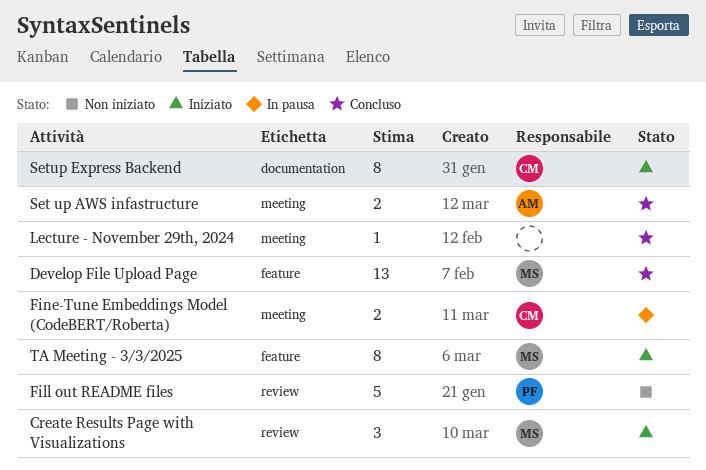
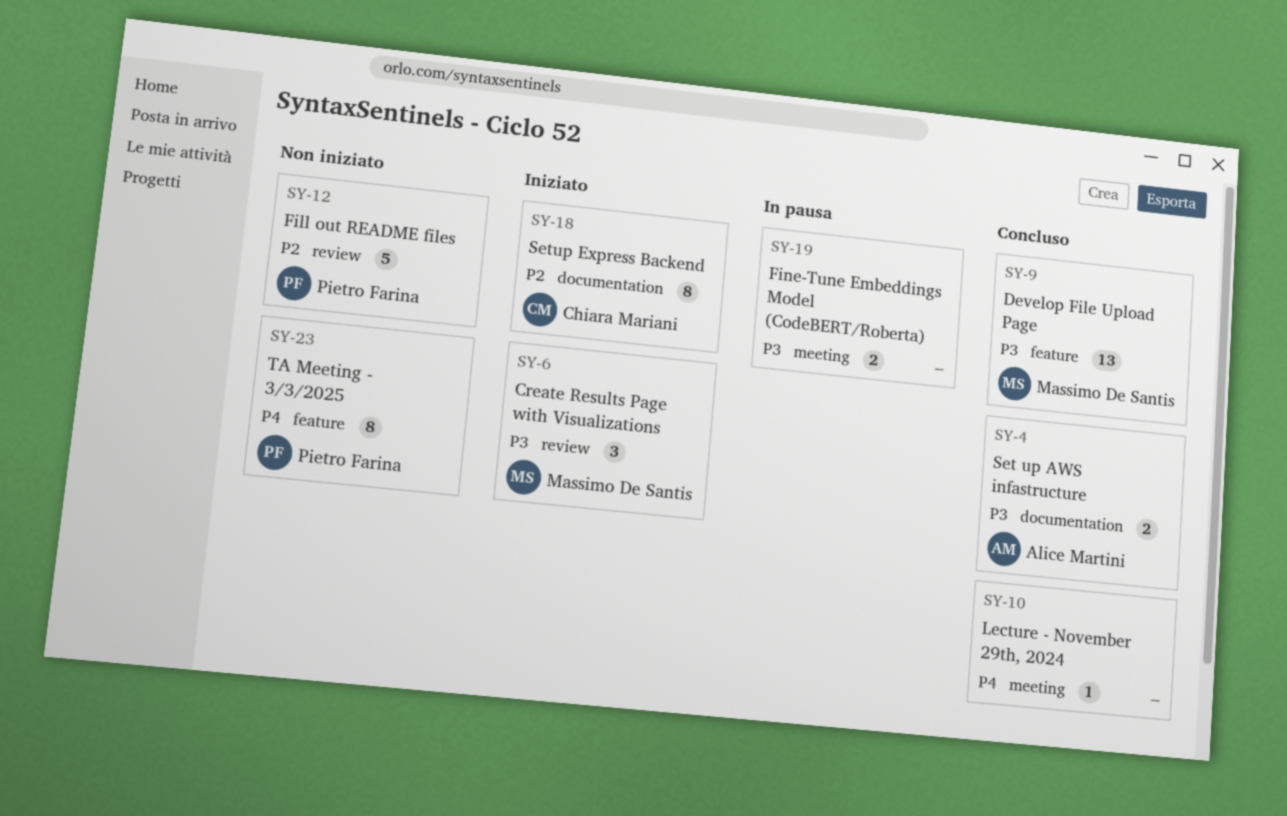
Fine-Tune Embeddings Model (CodeBERT/Roberta), owner: Chiara Mariani -> none
Set up AWS infastructure, label: meeting -> documentation
TA Meeting - 3/3/2025, status: Iniziato -> Non iniziato
TA Meeting - 3/3/2025, owner: Massimo De Santis -> Pietro Farina

